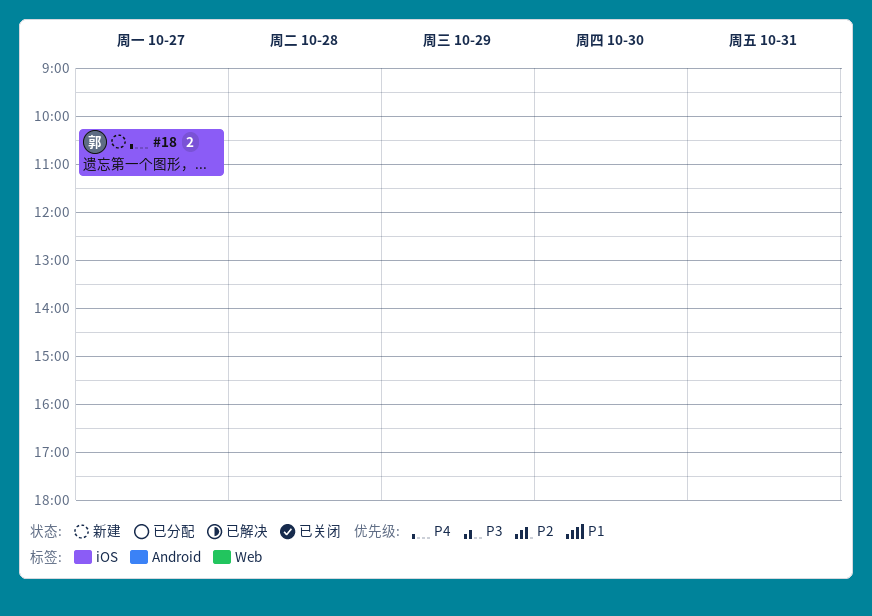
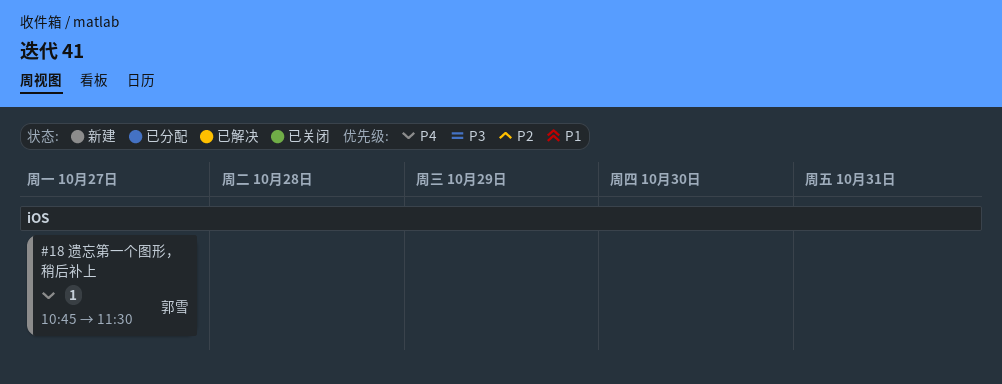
#18, estimate: 2 -> 1
#18, begins: 10:15 -> 10:45
#18, ends: 11:15 -> 11:30

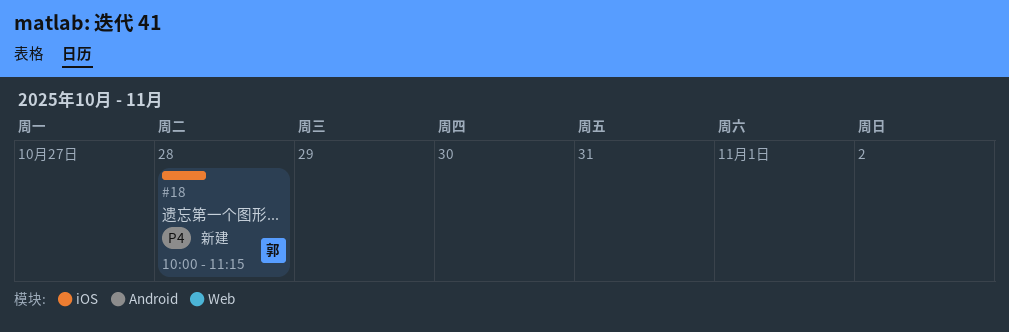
#18, day: Oct 27 -> Oct 28
#18, begins: 10:45 -> 10:00
#18, ends: 11:30 -> 11:15

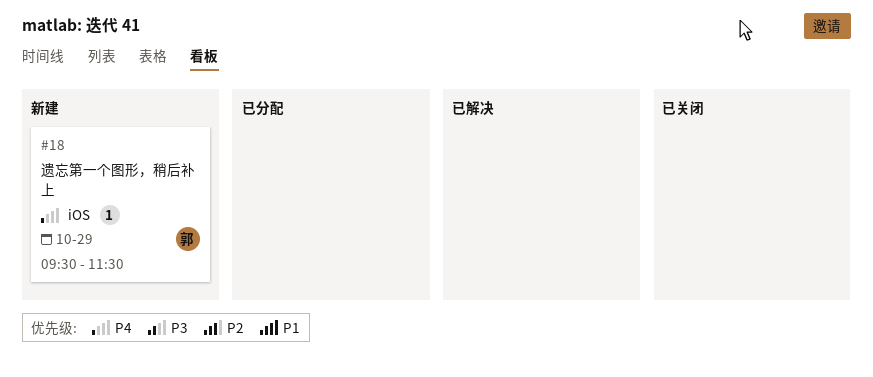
#18, day: Oct 28 -> Oct 29
#18, begins: 10:00 -> 09:30
#18, ends: 11:15 -> 11:30

